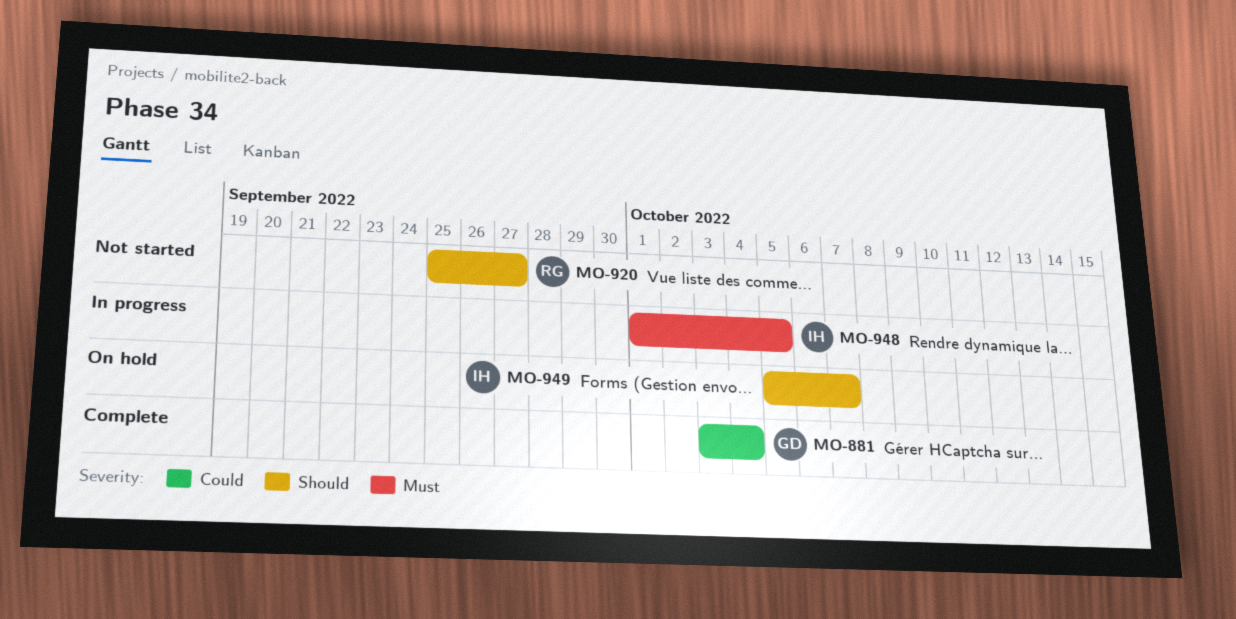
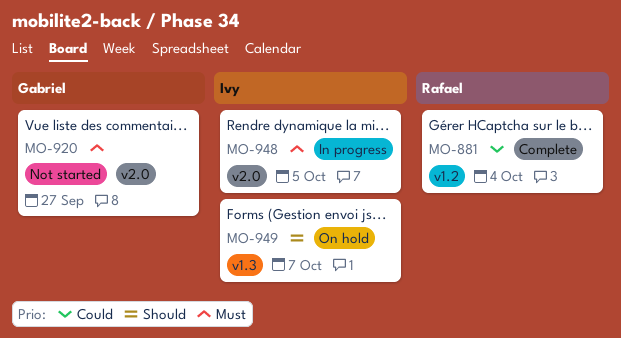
MO-881, owner: Gabriel -> Rafael
MO-920, owner: Rafael -> Gabriel
MO-920, priority: Should -> Must

